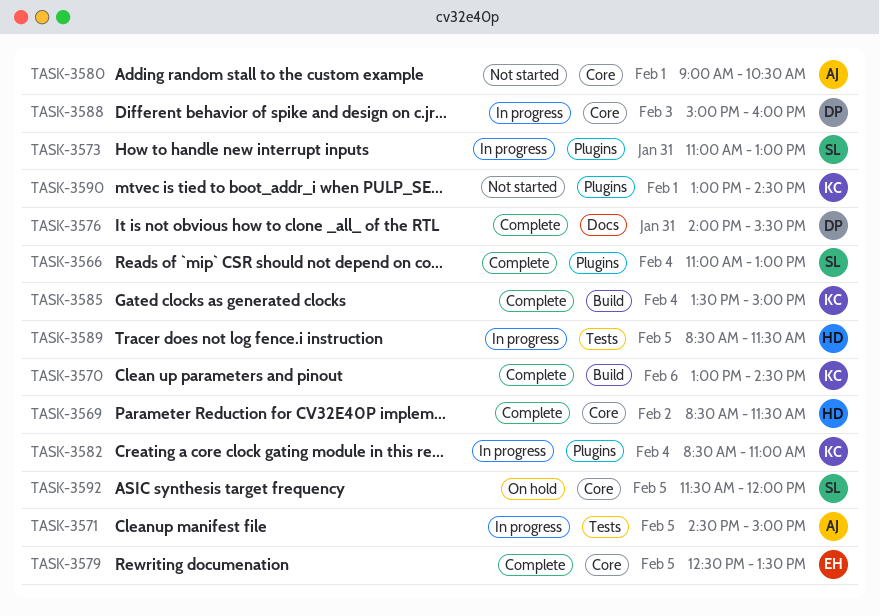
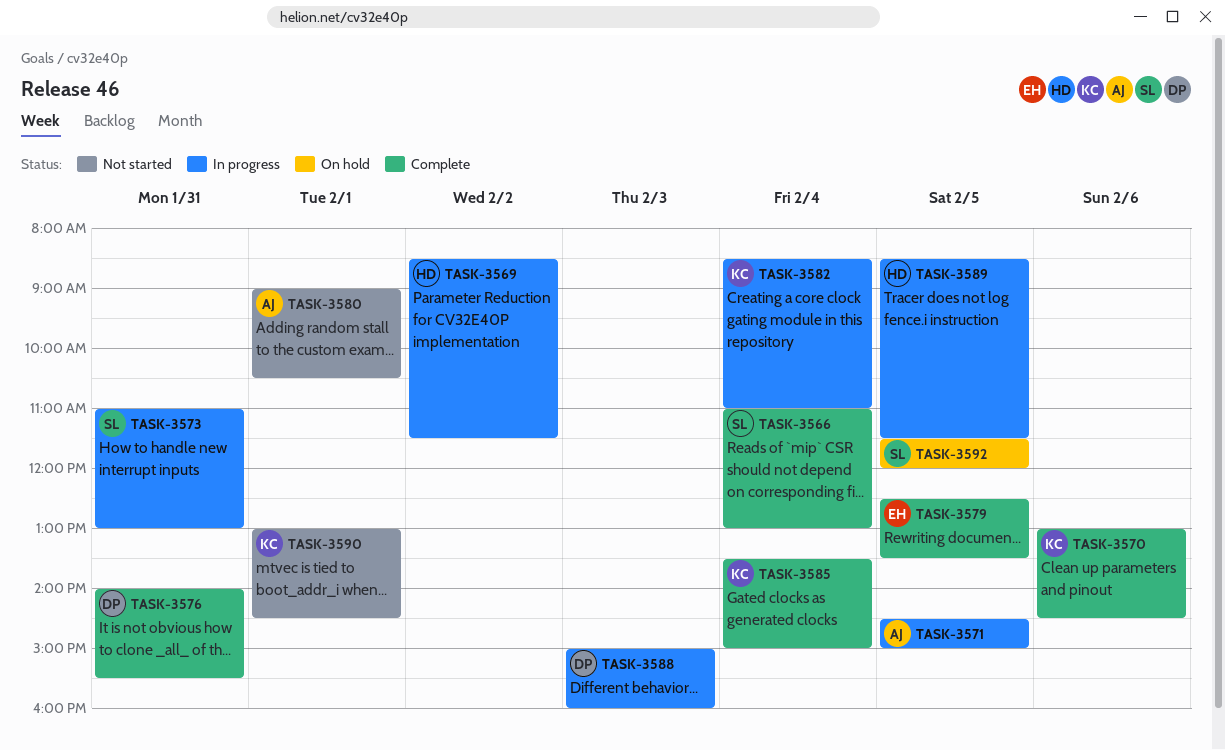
TASK-3569, status: Complete -> In progress

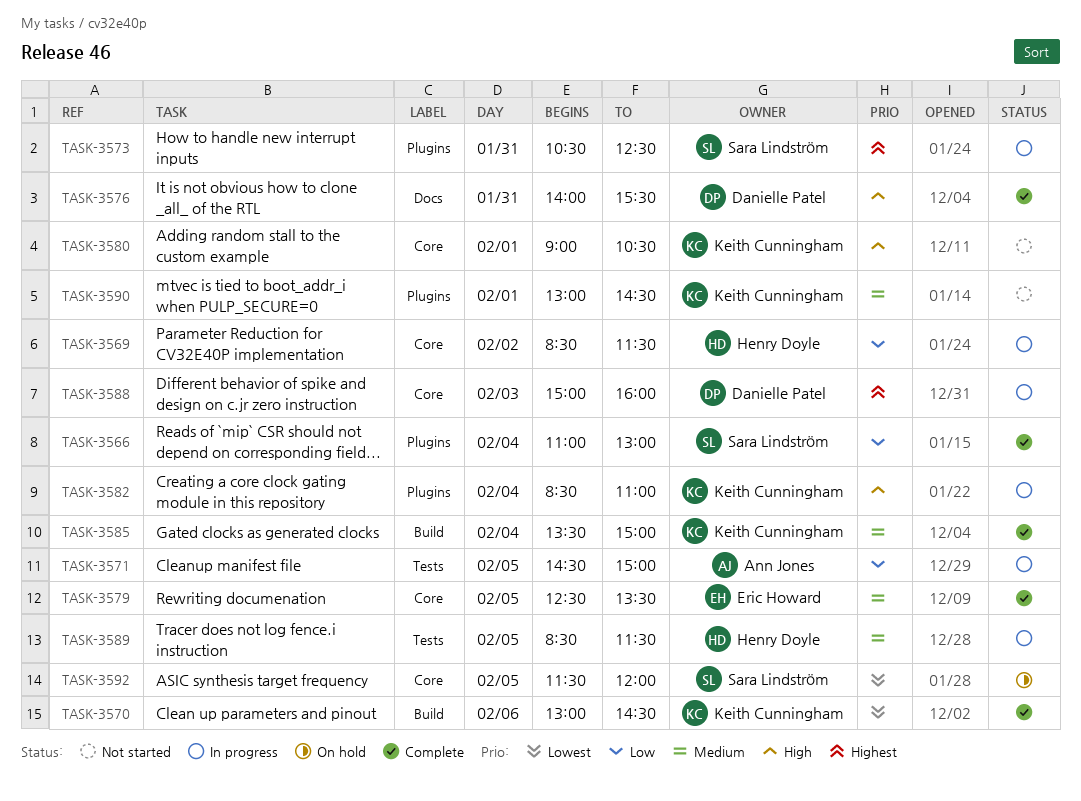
TASK-3573, begins: 11:00 -> 10:30
TASK-3573, ends: 13:00 -> 12:30
TASK-3580, owner: Ann Jones -> Keith Cunningham

